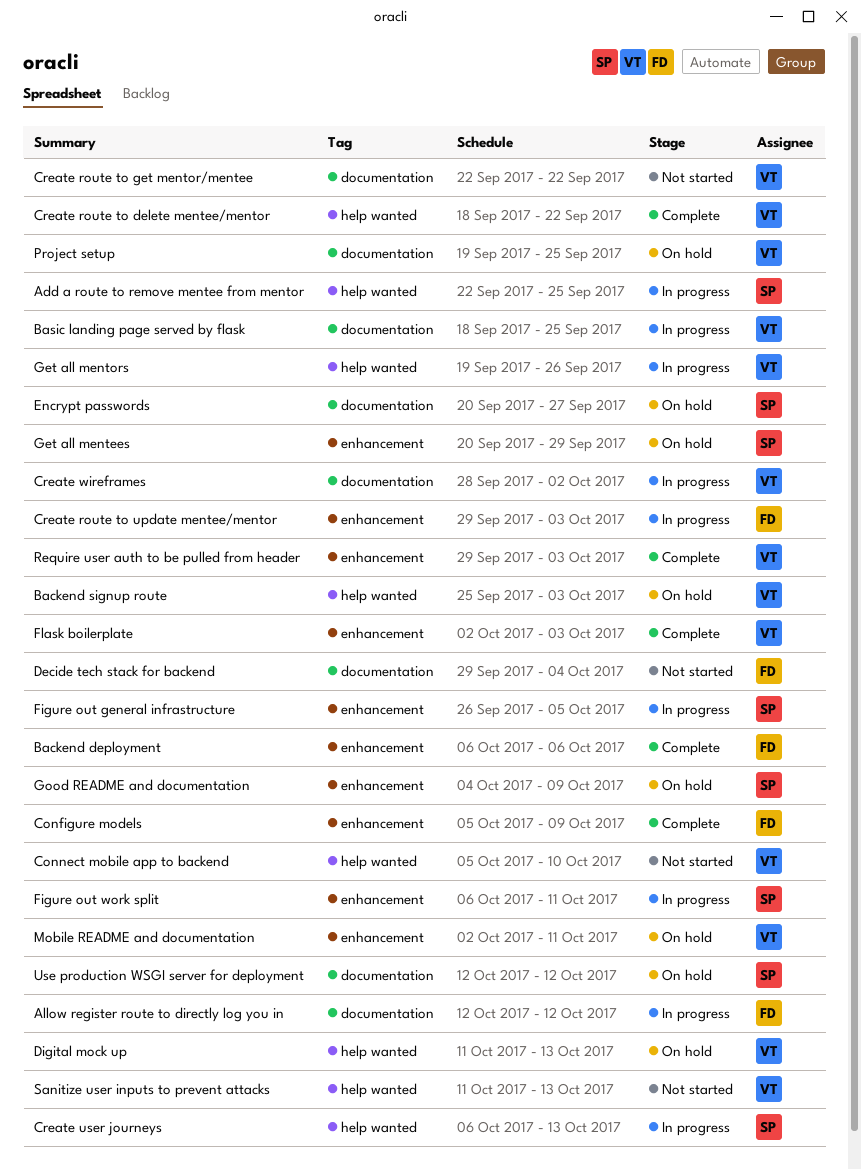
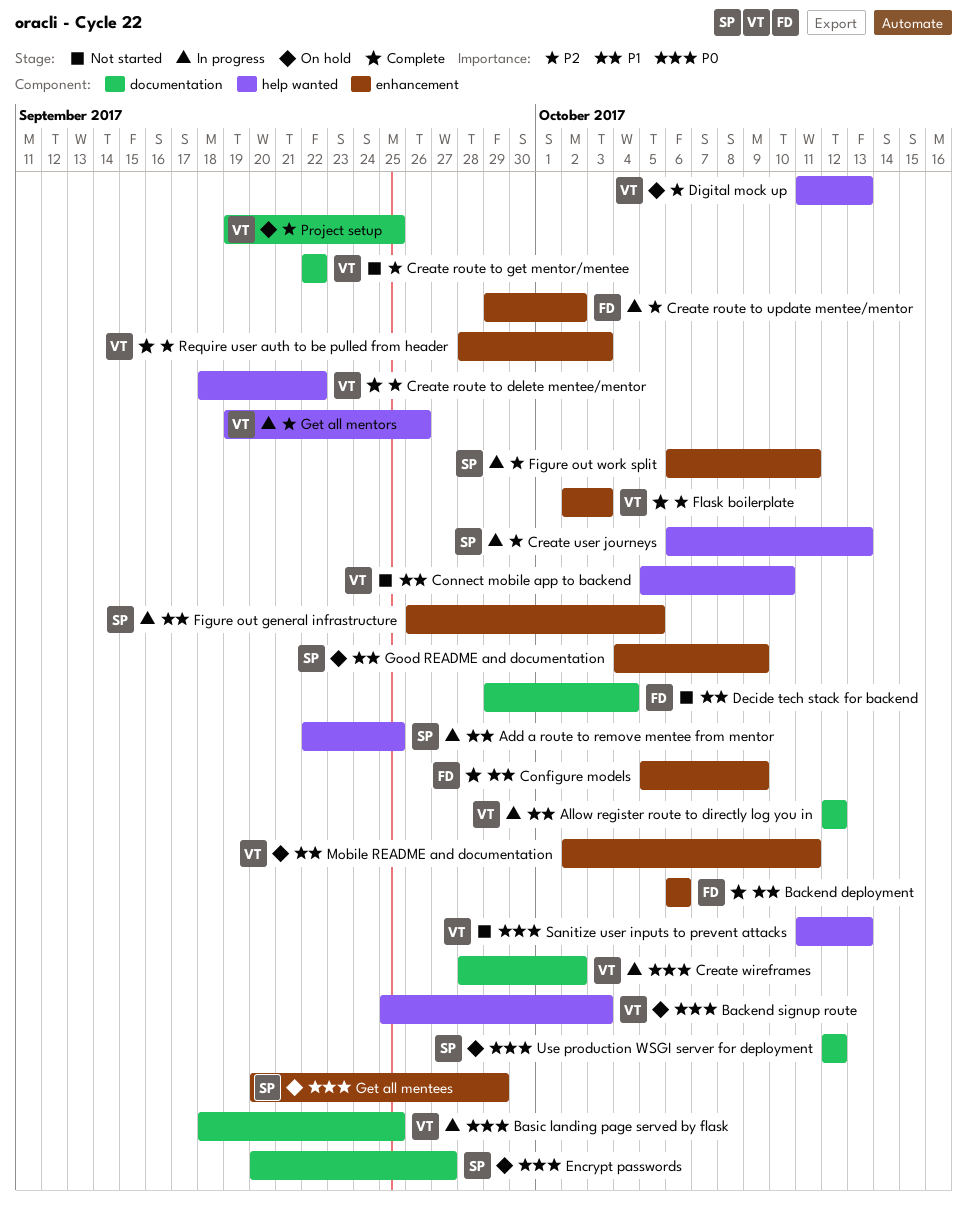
Allow register route to directly log you in, owner: FD -> VT
Create route to update mentee/mentor, due: Oct 3 -> Oct 2
Require user auth to be pulled from header, start: Sep 29 -> Sep 28

